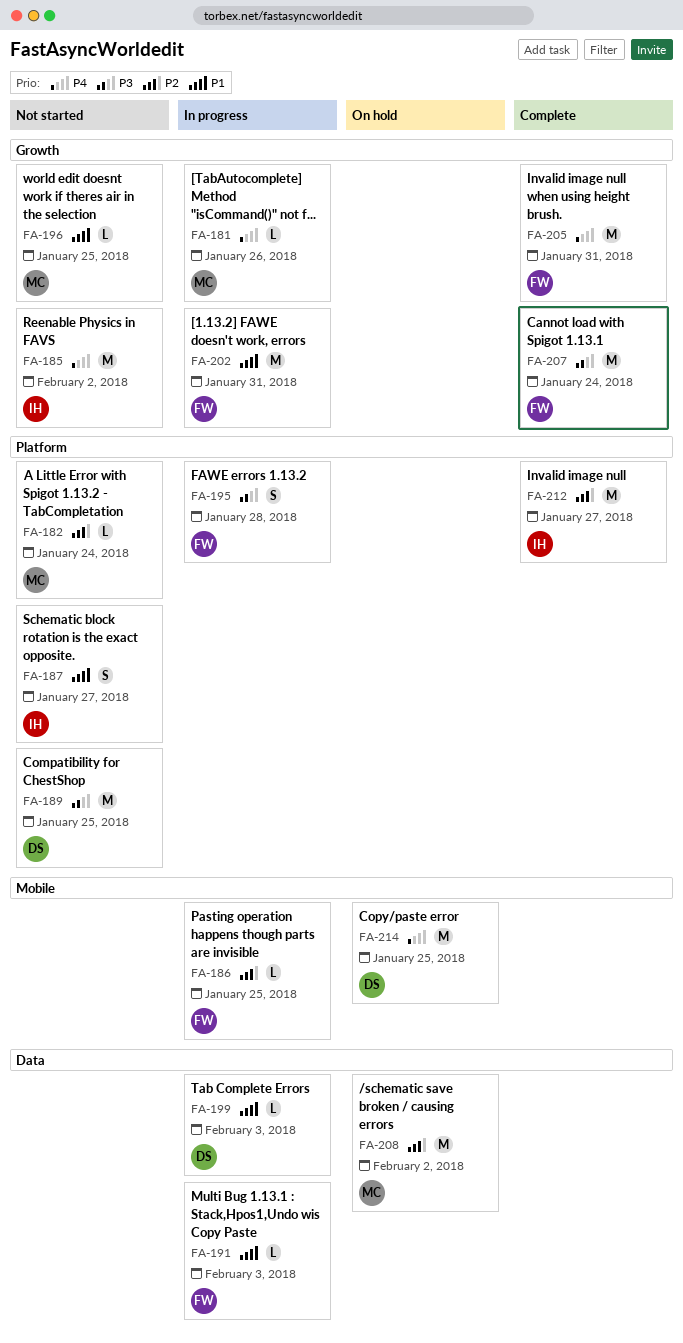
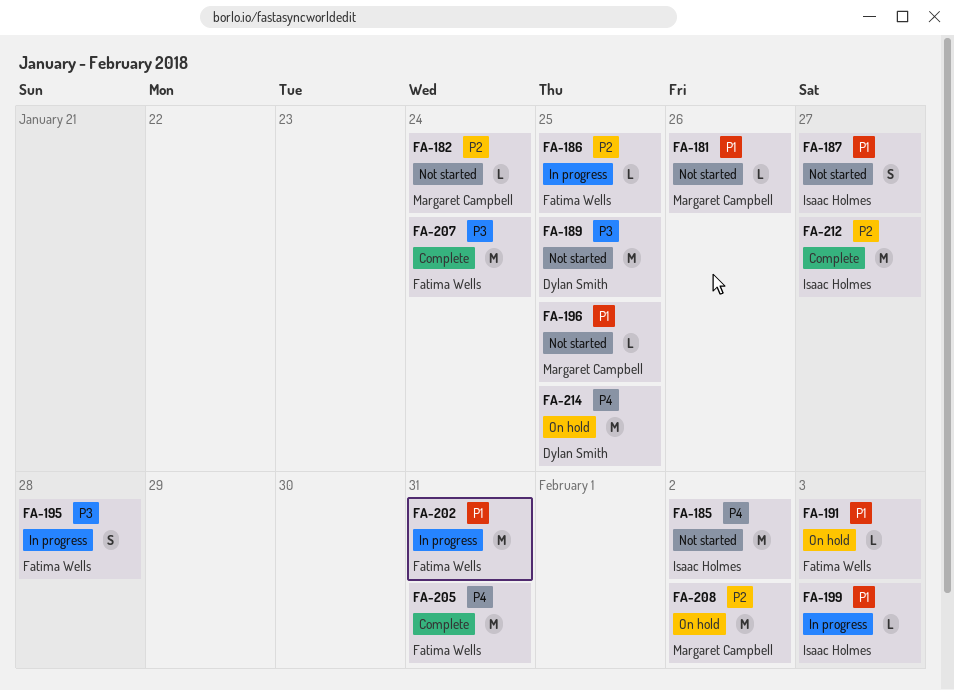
FA-181, status: In progress -> Not started
FA-181, priority: P4 -> P1
FA-191, status: In progress -> On hold
FA-199, owner: Dylan Smith -> Isaac Holmes

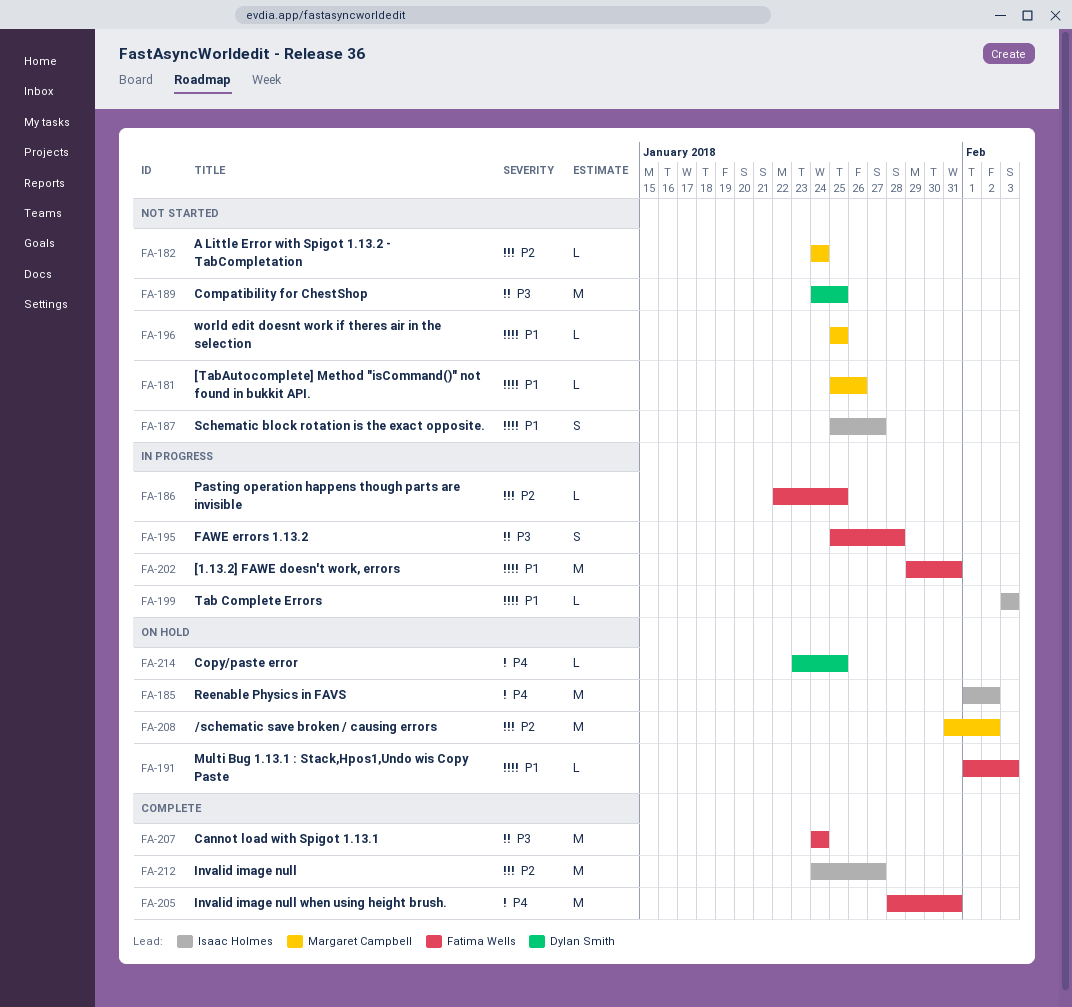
FA-185, status: Not started -> On hold
FA-214, estimate: M -> L

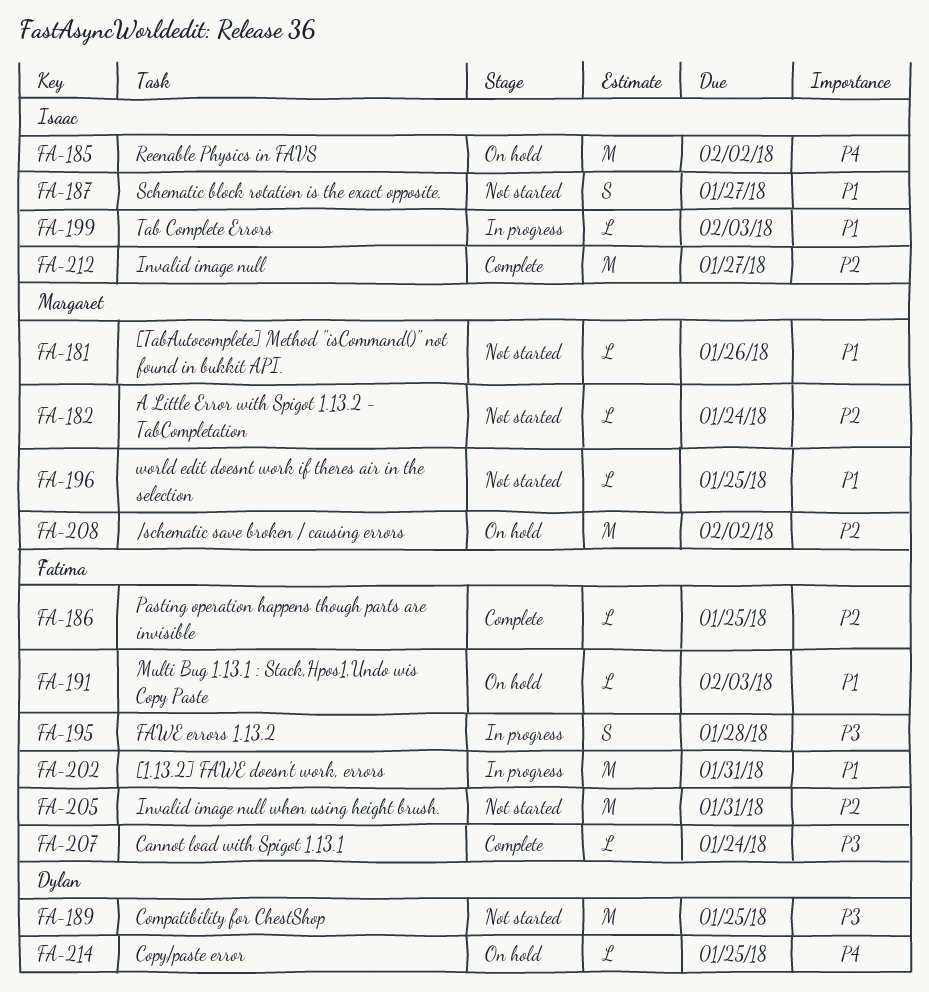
FA-186, status: In progress -> Complete
FA-205, status: Complete -> Not started
FA-205, priority: P4 -> P2
FA-207, estimate: M -> L

